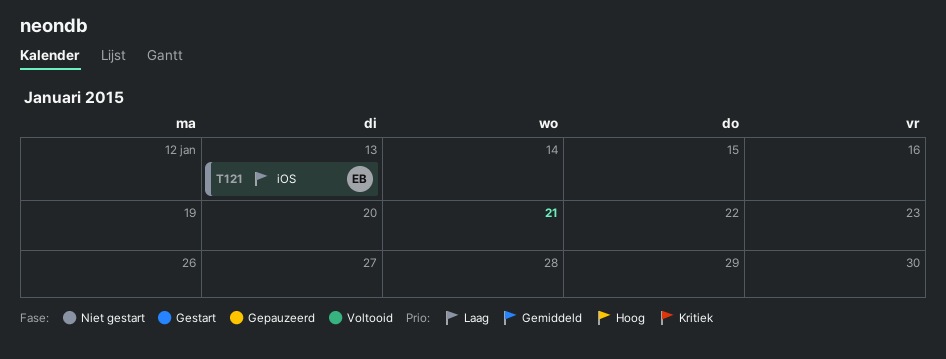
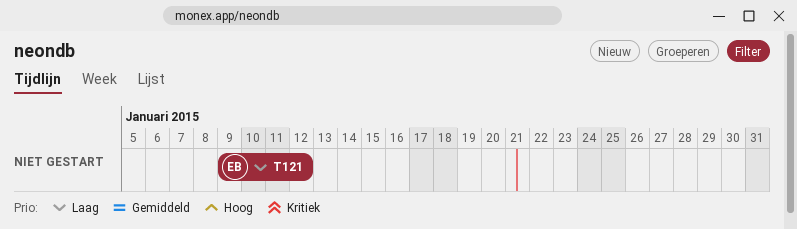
T121, due: Jan 13 -> Jan 12

